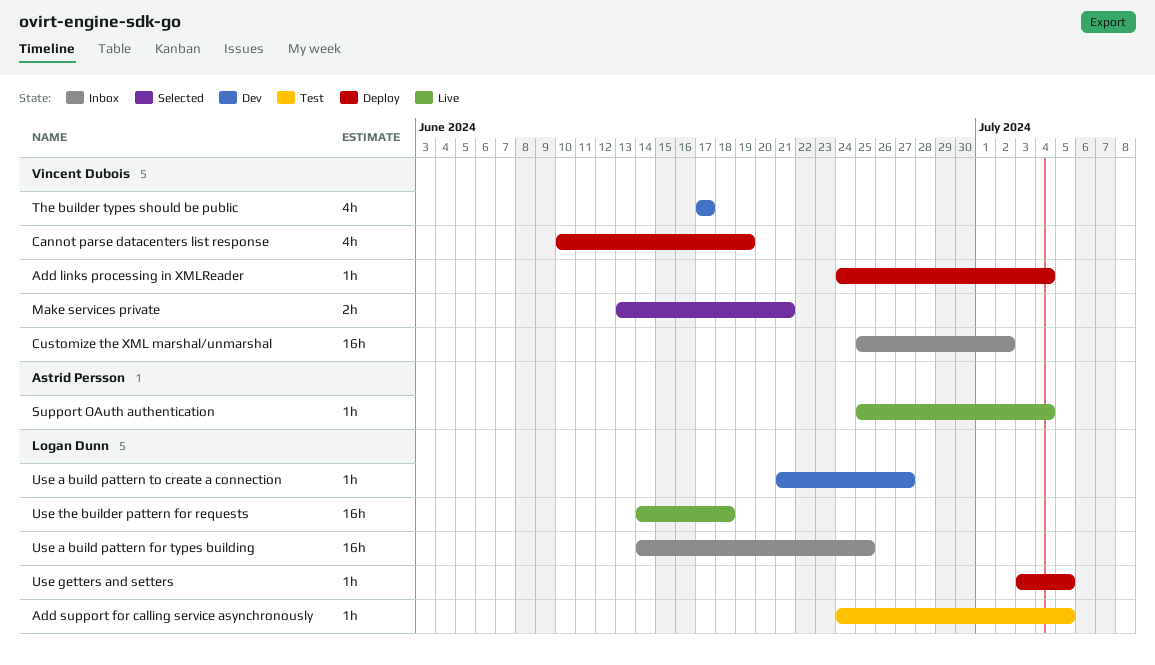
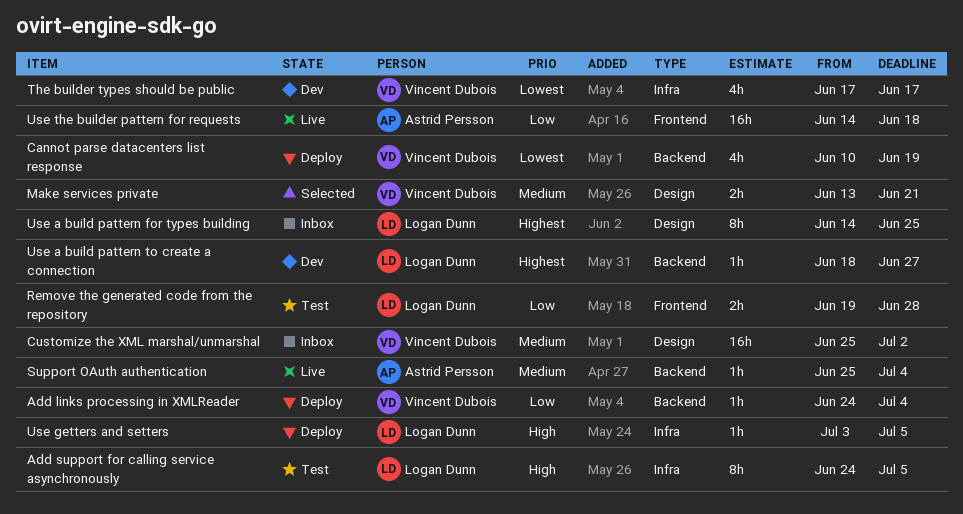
Add support for calling service asynchronously, estimate: 1h -> 8h
Remove the generated code from the repository: none -> present
Use a build pattern for types building, estimate: 16h -> 8h
Use a build pattern to create a connection, start: Jun 21 -> Jun 18
Use the builder pattern for requests, owner: Logan Dunn -> Astrid Persson

